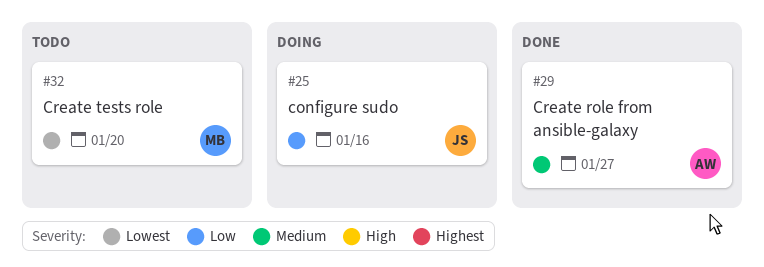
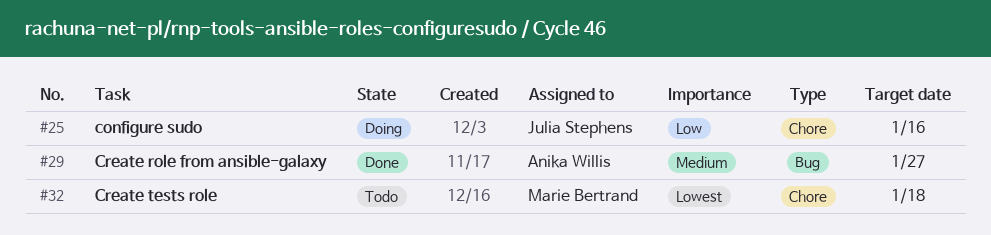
#32, due: Jan 20 -> Jan 18

